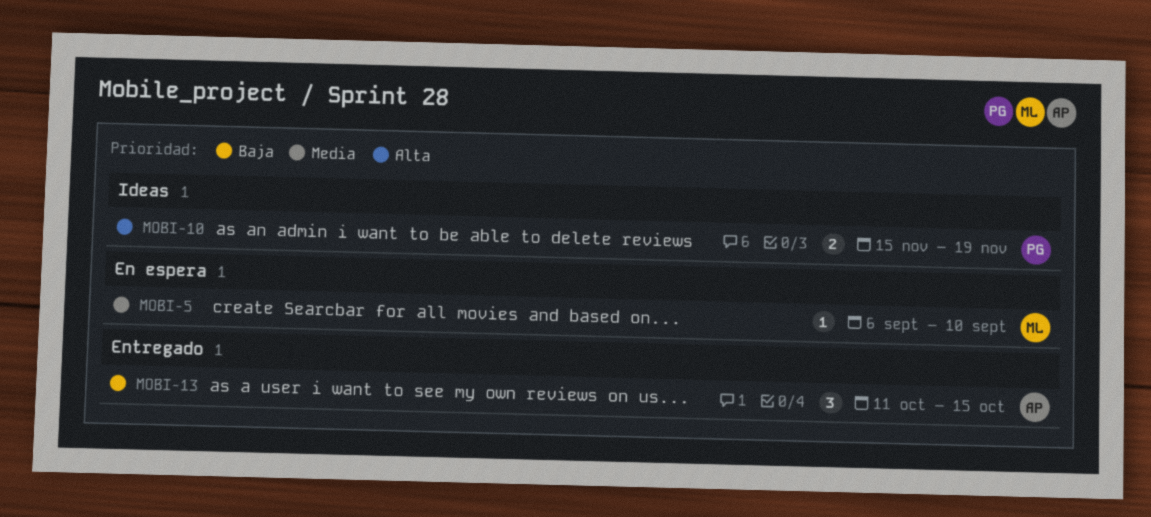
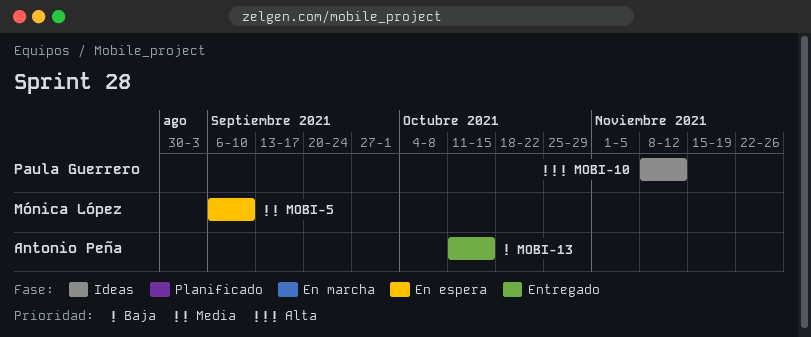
MOBI-10, start: Nov 15 -> Nov 8
MOBI-10, due: Nov 19 -> Nov 12

